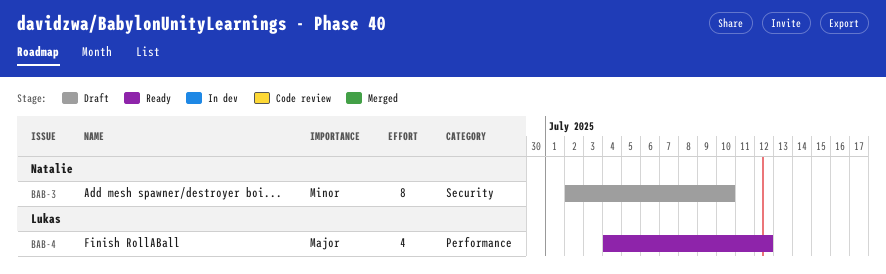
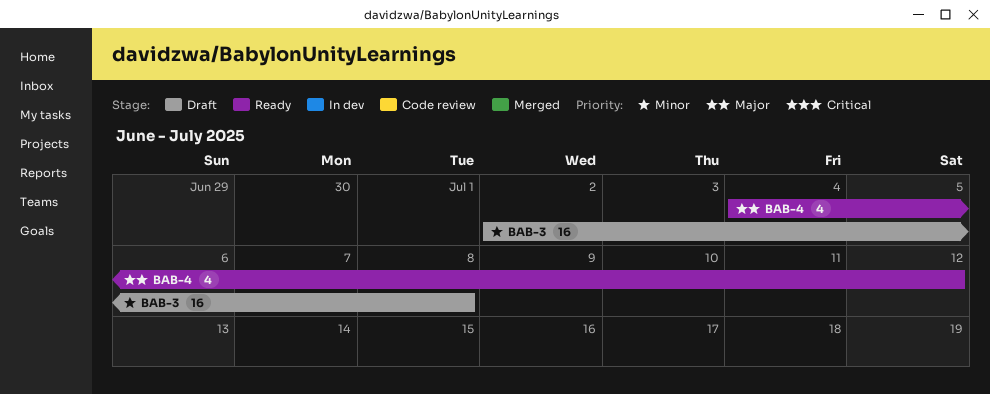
BAB-3, estimate: 8 -> 16
BAB-3, due: Jul 10 -> Jul 8

